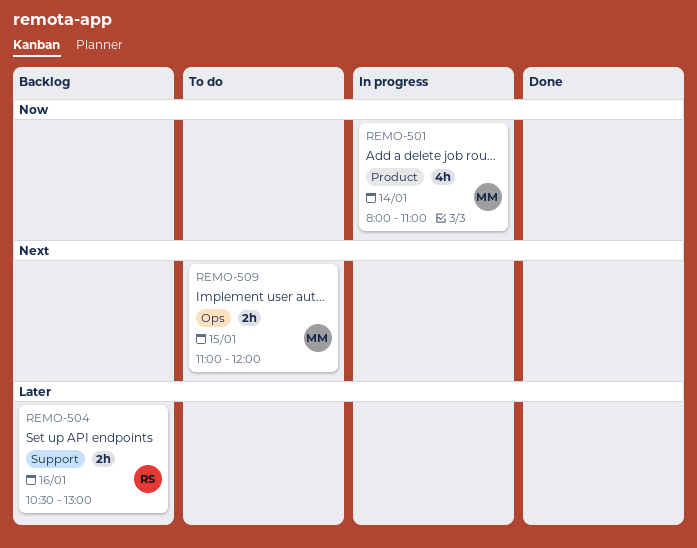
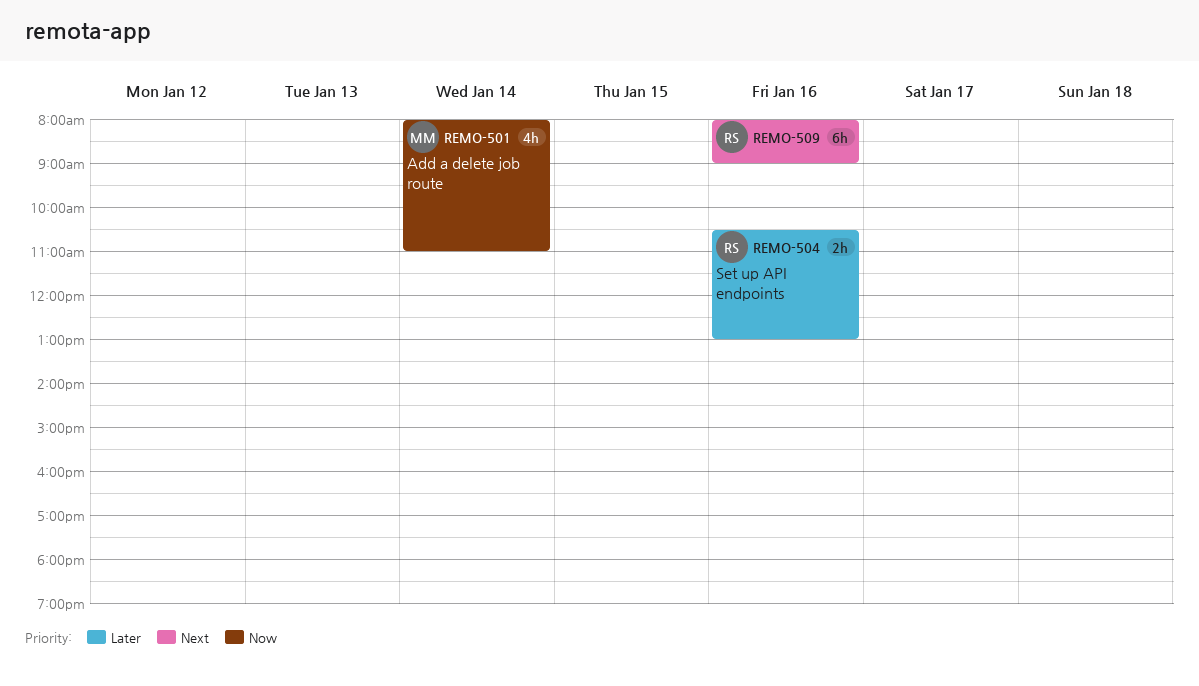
REMO-509, owner: MM -> RS
REMO-509, estimate: 2h -> 6h
REMO-509, day: Jan 15 -> Jan 16
REMO-509, begins: 11:00 -> 08:00
REMO-509, ends: 12:00 -> 09:00

